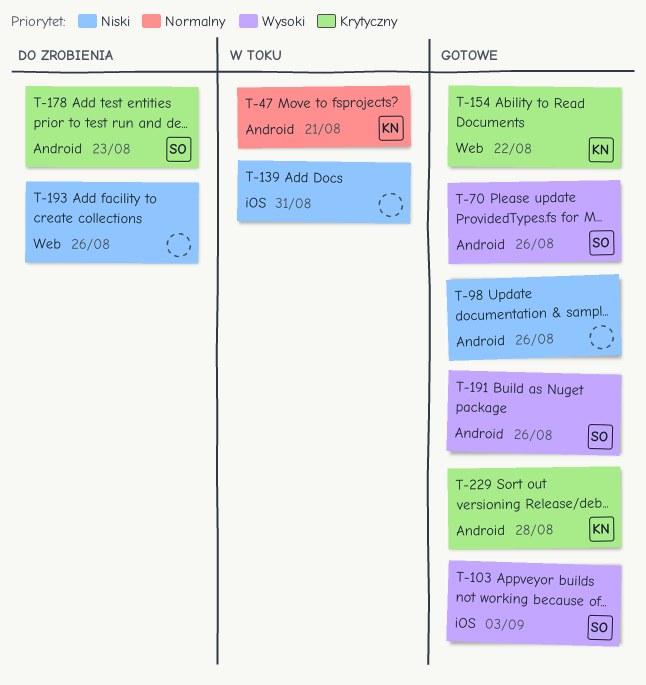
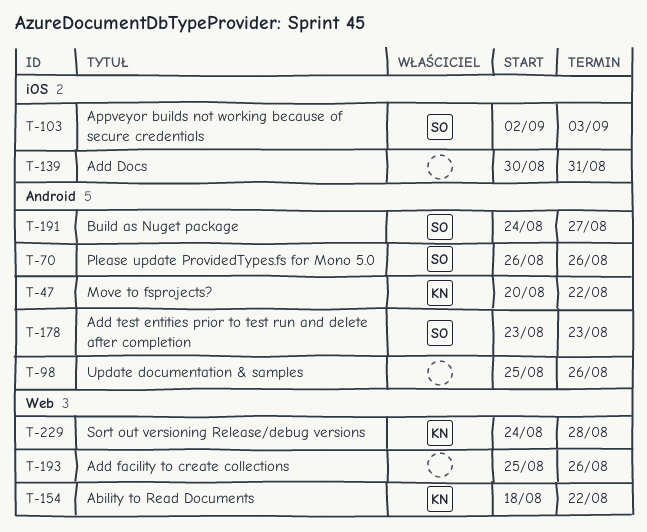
T-47, due: Aug 21 -> Aug 22
T-191, due: Aug 26 -> Aug 27
T-229, label: Android -> Web

